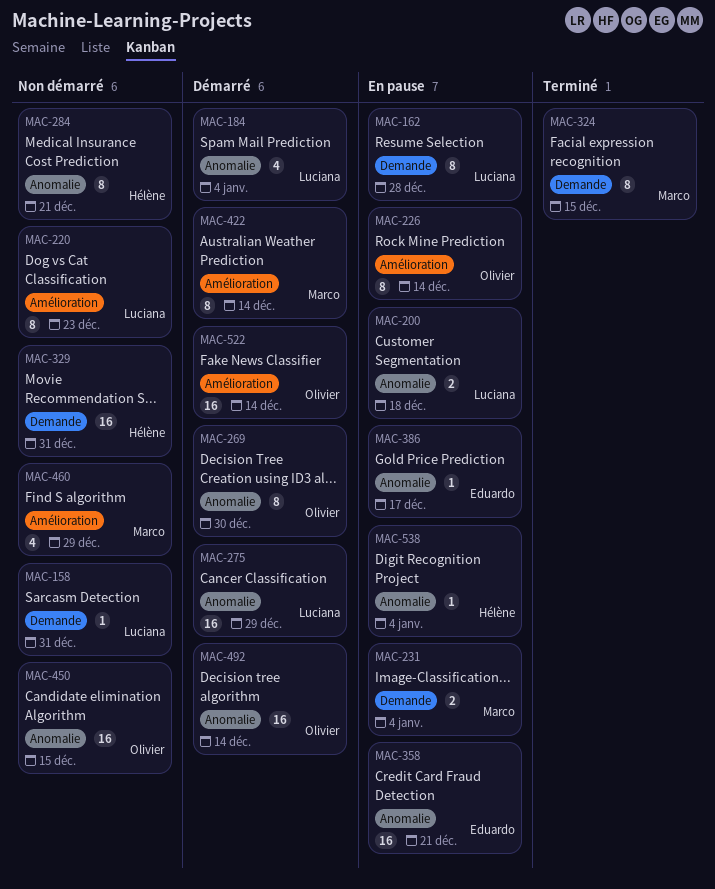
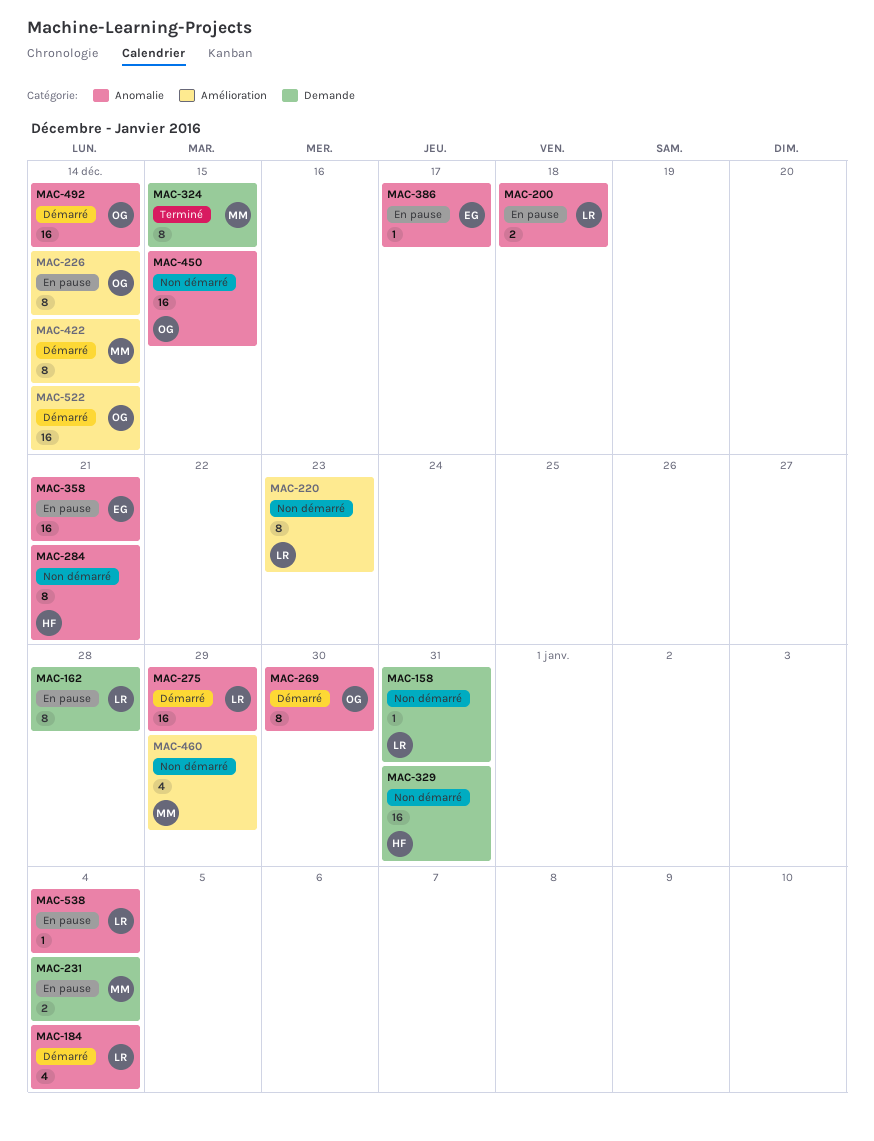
MAC-538, owner: Hélène -> Luciana

